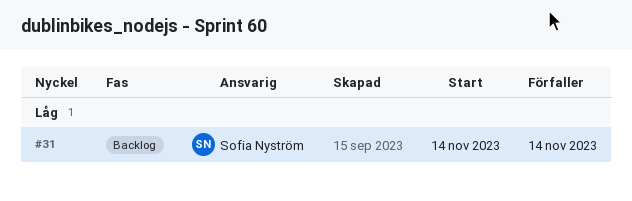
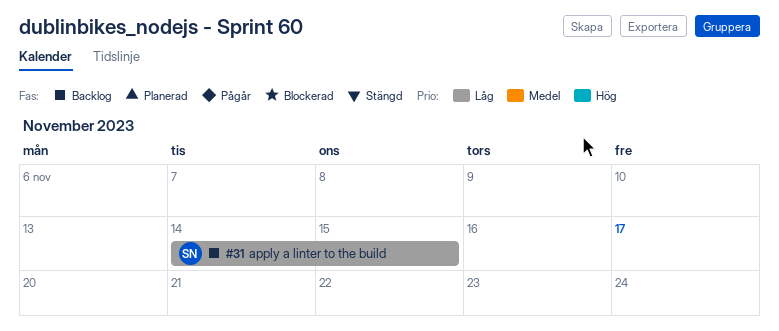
#31, due: Nov 14 -> Nov 15

